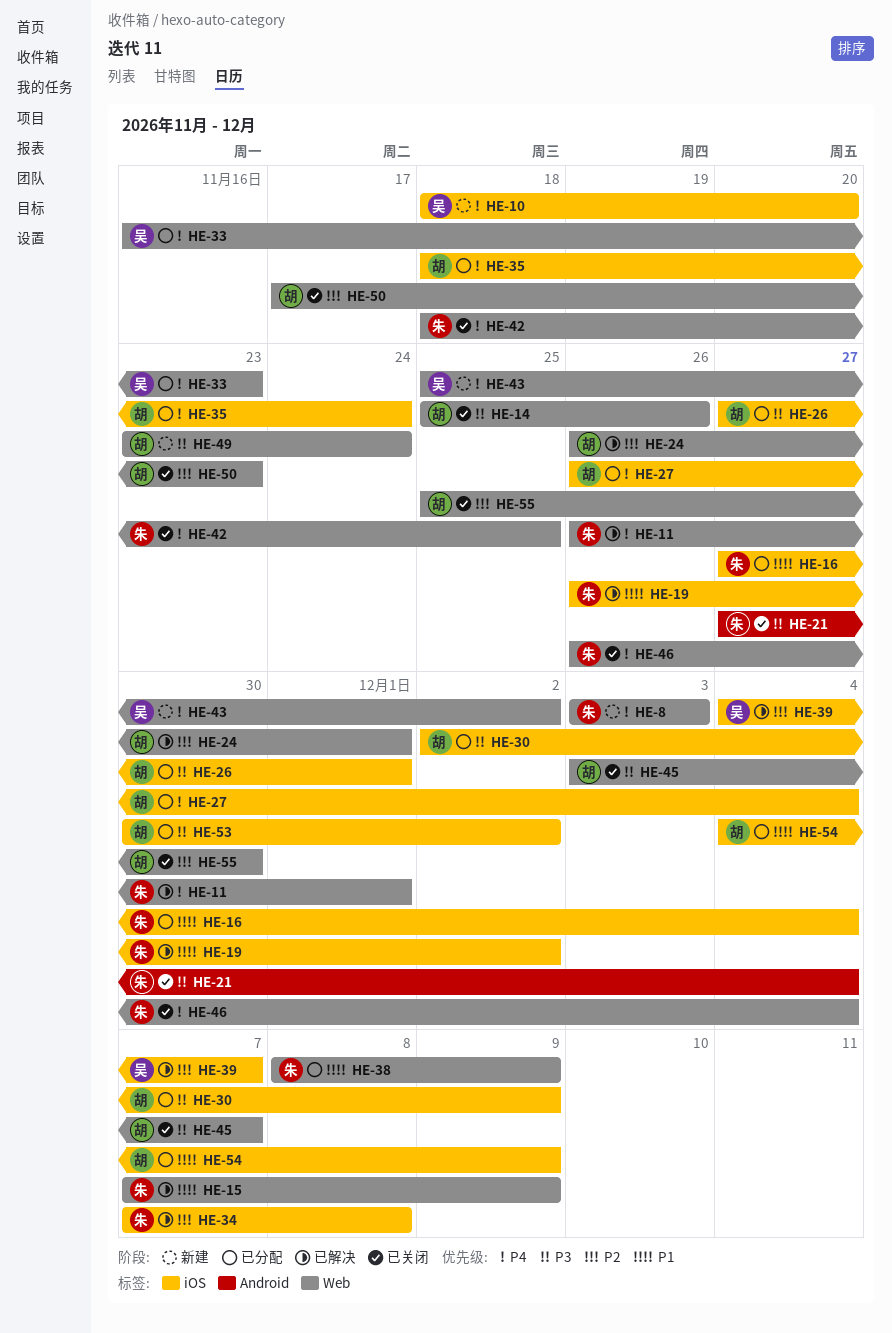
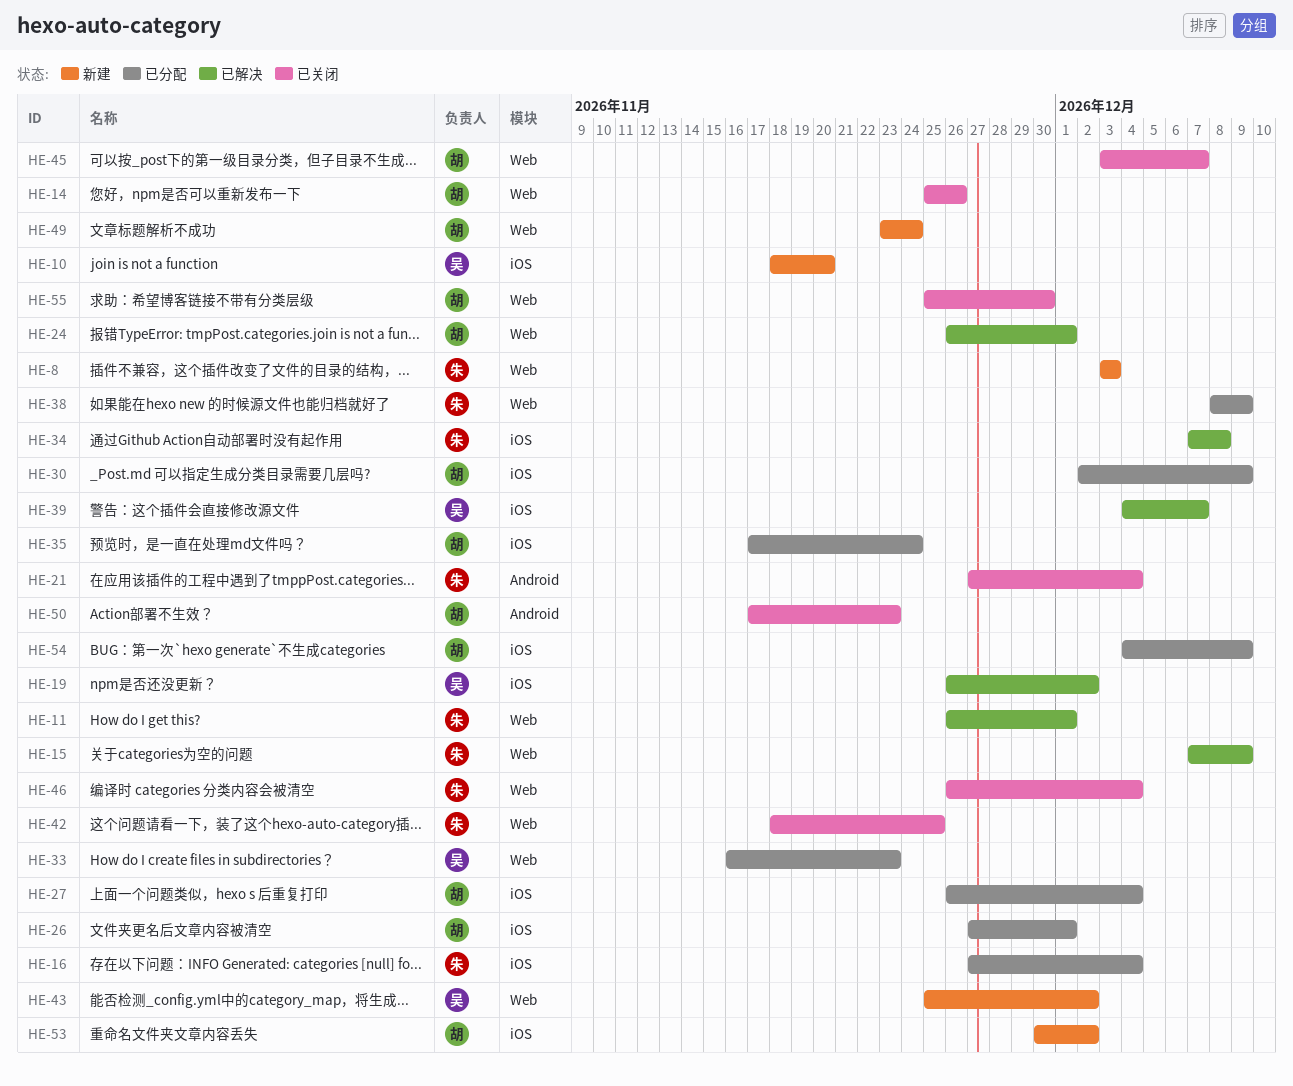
HE-19, owner: 朱 -> 吴
HE-35, start: Nov 18 -> Nov 17
HE-50, label: Web -> Android
HE-53, status: 已分配 -> 新建

